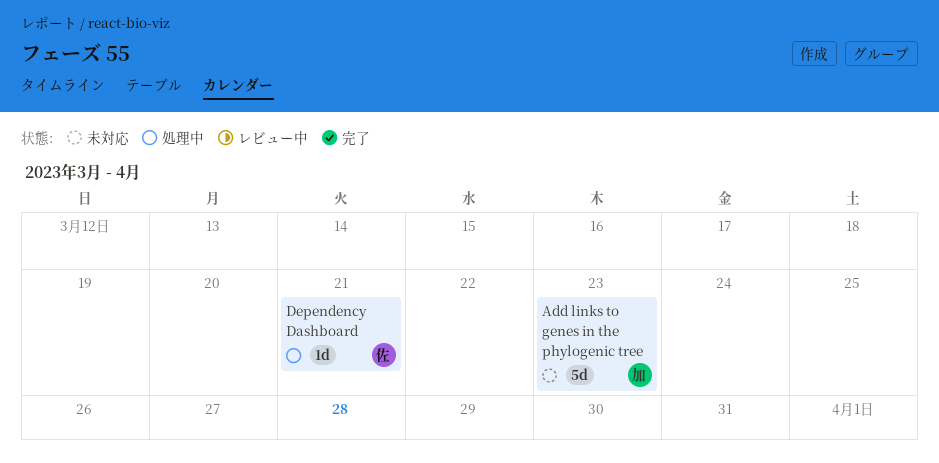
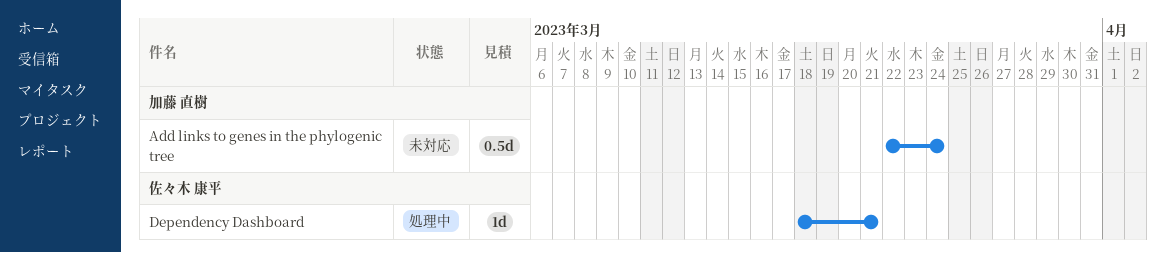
Add links to genes in the phylogenic tree, estimate: 5d -> 0.5d
Add links to genes in the phylogenic tree, due: Mar 23 -> Mar 24

